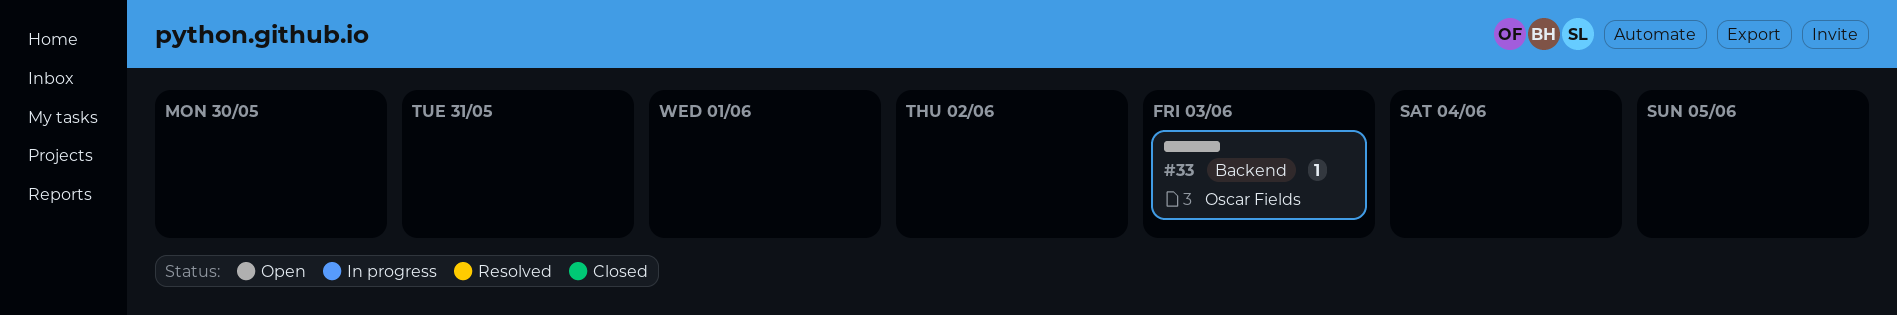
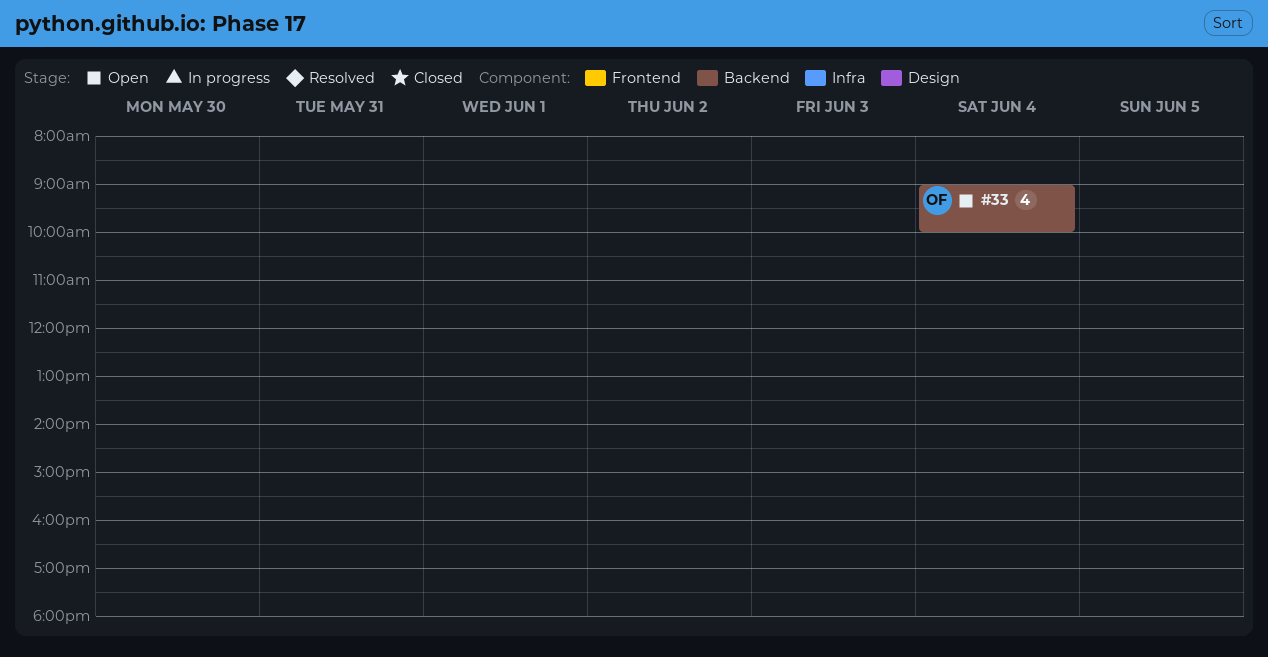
#33, estimate: 1 -> 4
#33, day: Jun 3 -> Jun 4

